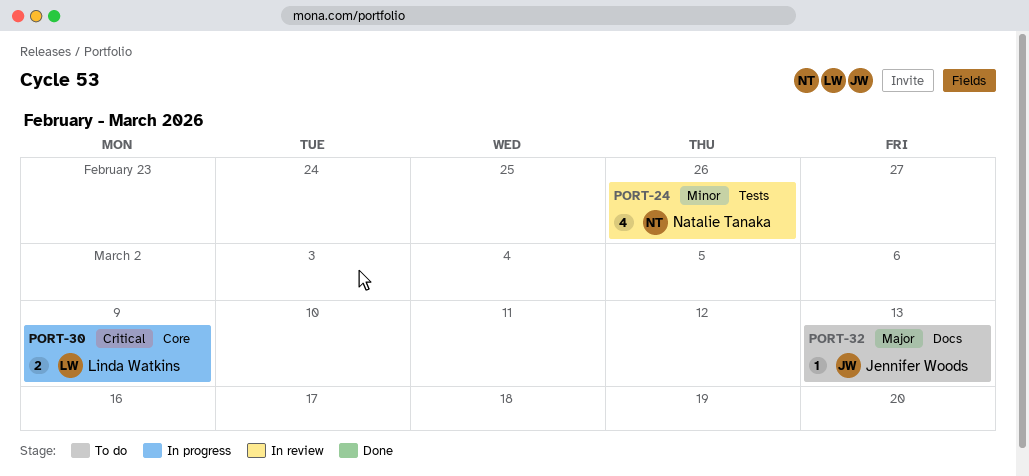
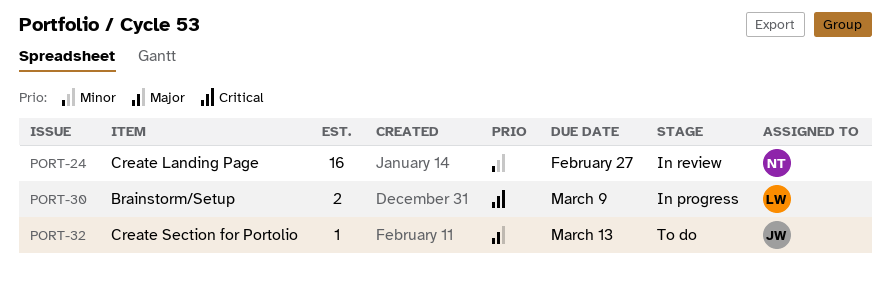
PORT-24, estimate: 4 -> 16
PORT-24, due: Feb 26 -> Feb 27

